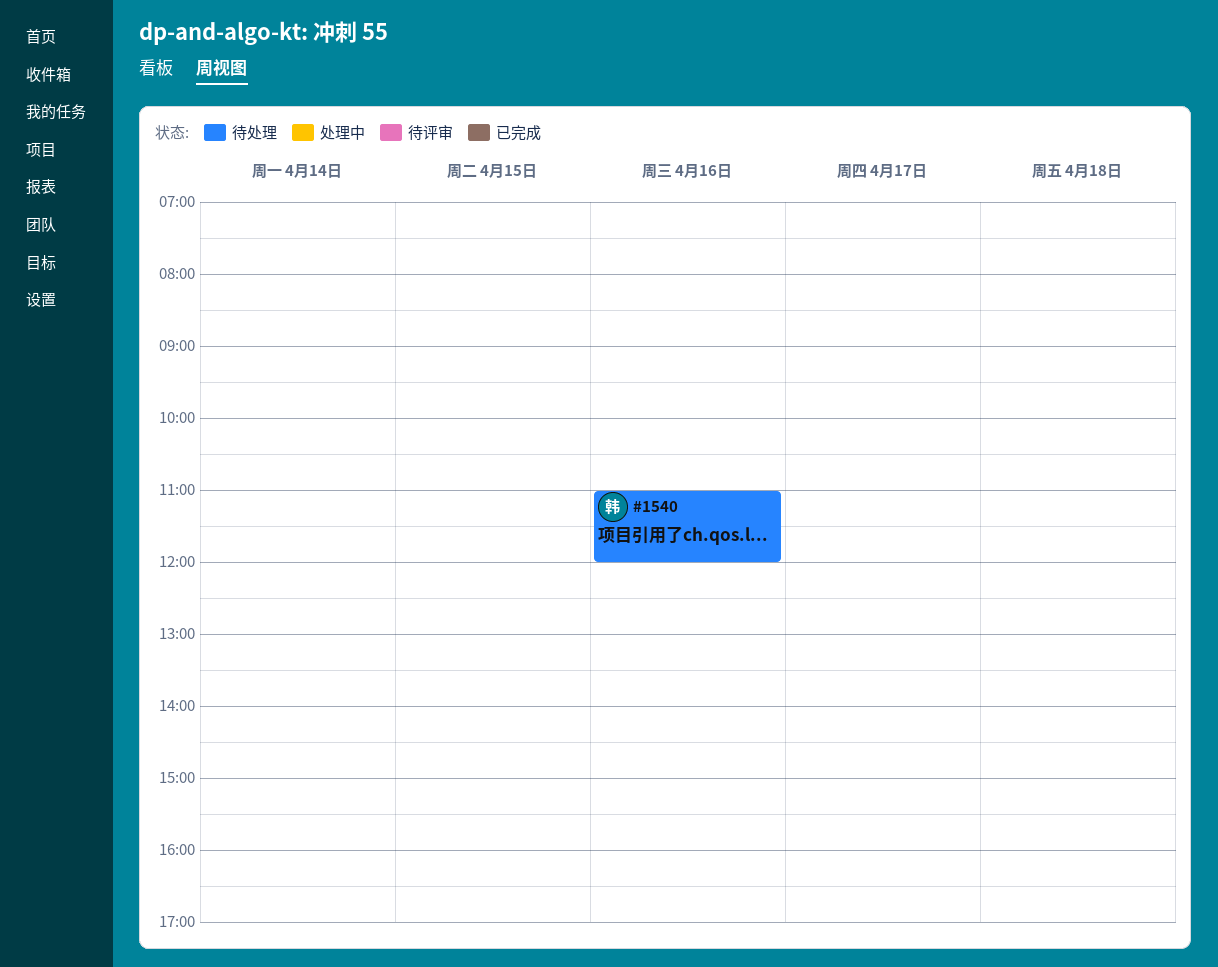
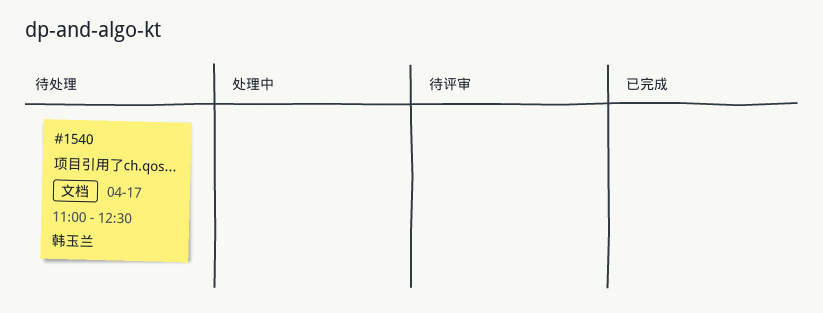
#1540, day: Apr 16 -> Apr 17
#1540, ends: 12:00 -> 12:30

